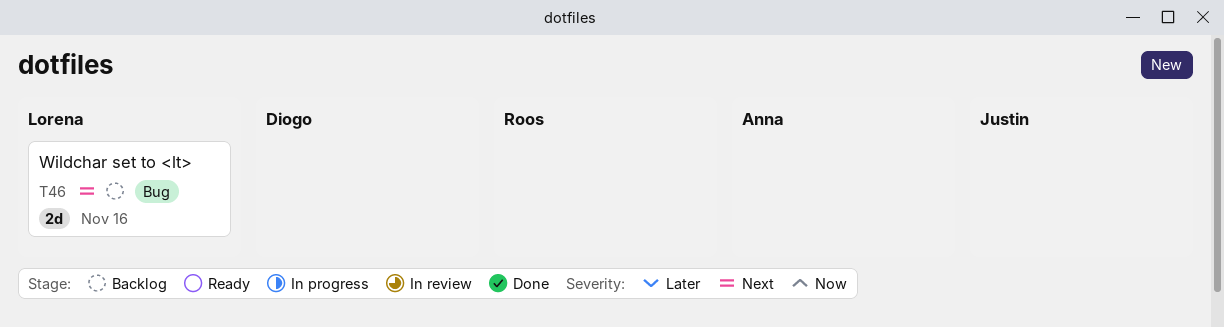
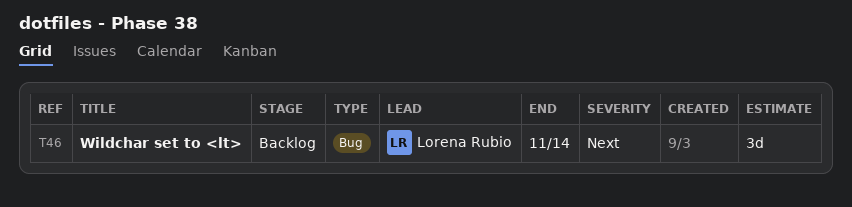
T46, estimate: 2d -> 3d
T46, due: Nov 16 -> Nov 14

